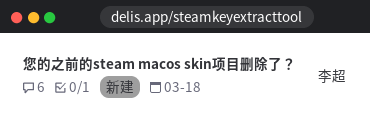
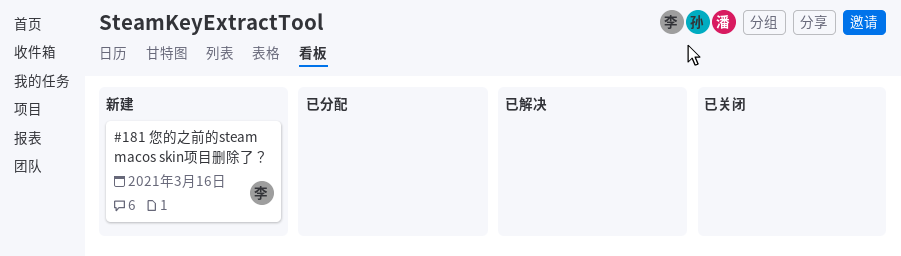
您的之前的steam macos skin项目删除了？, due: Mar 18 -> Mar 16

